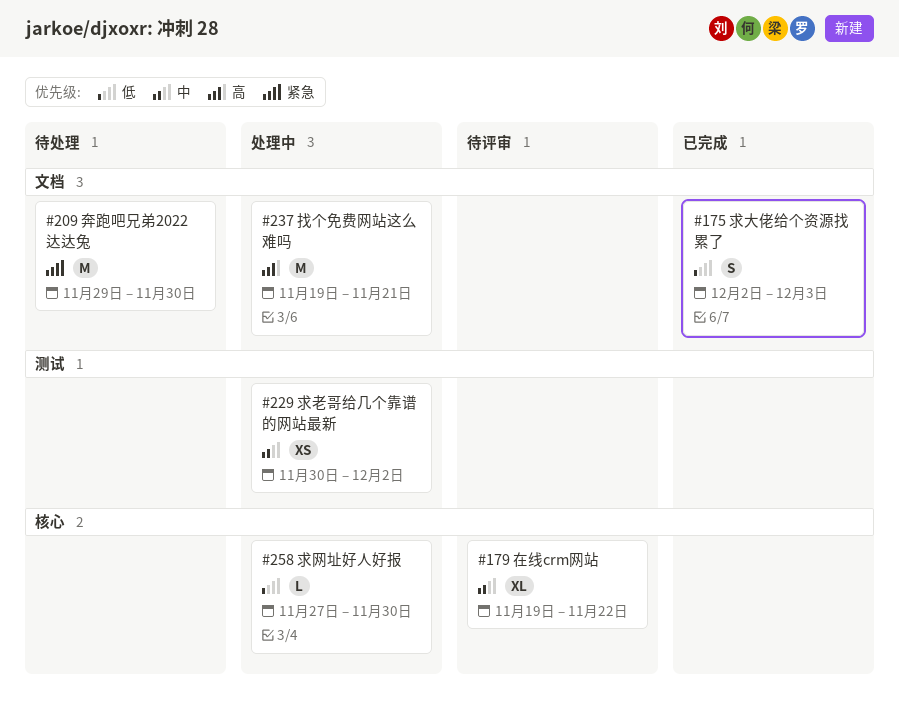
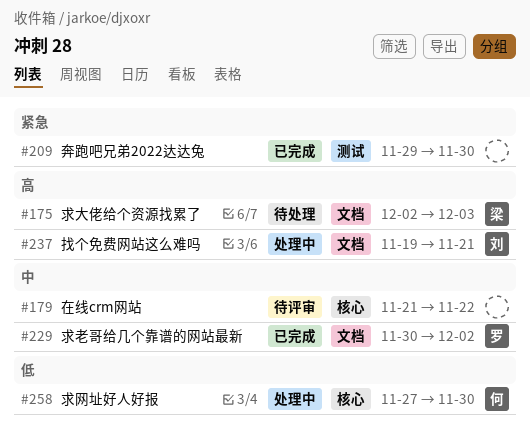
#175, status: 已完成 -> 待处理
#175, priority: 低 -> 高
#179, start: Nov 19 -> Nov 21
#209, status: 待处理 -> 已完成
#209, label: 文档 -> 测试
#229, status: 处理中 -> 已完成
#229, label: 测试 -> 文档

